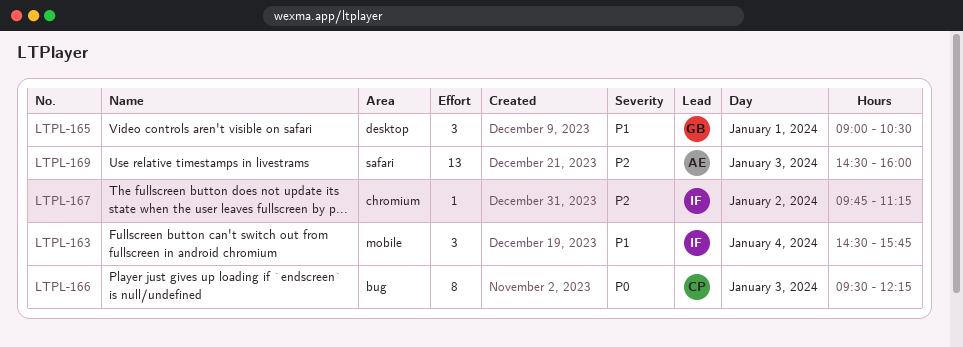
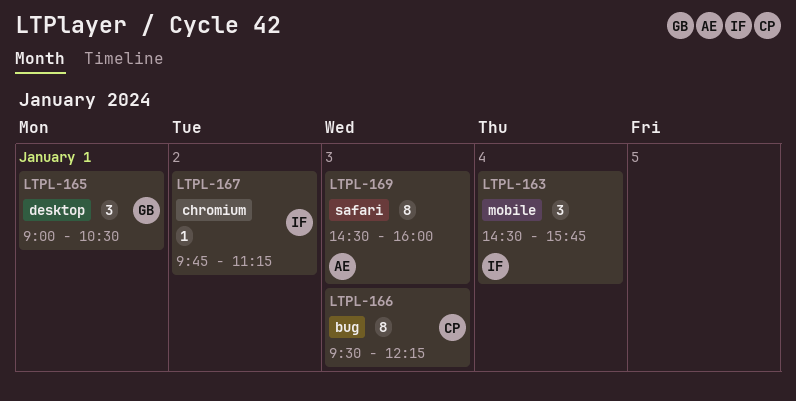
LTPL-169, estimate: 13 -> 8

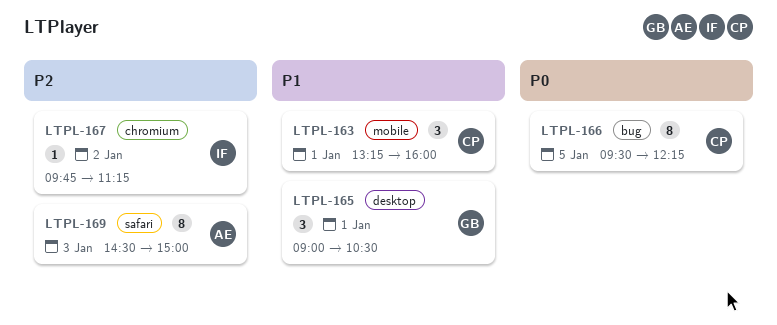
LTPL-163, owner: IF -> CP
LTPL-163, day: Jan 4 -> Jan 1
LTPL-163, begins: 14:30 -> 13:15
LTPL-163, ends: 15:45 -> 16:00
LTPL-166, day: Jan 3 -> Jan 5
LTPL-169, ends: 16:00 -> 15:00

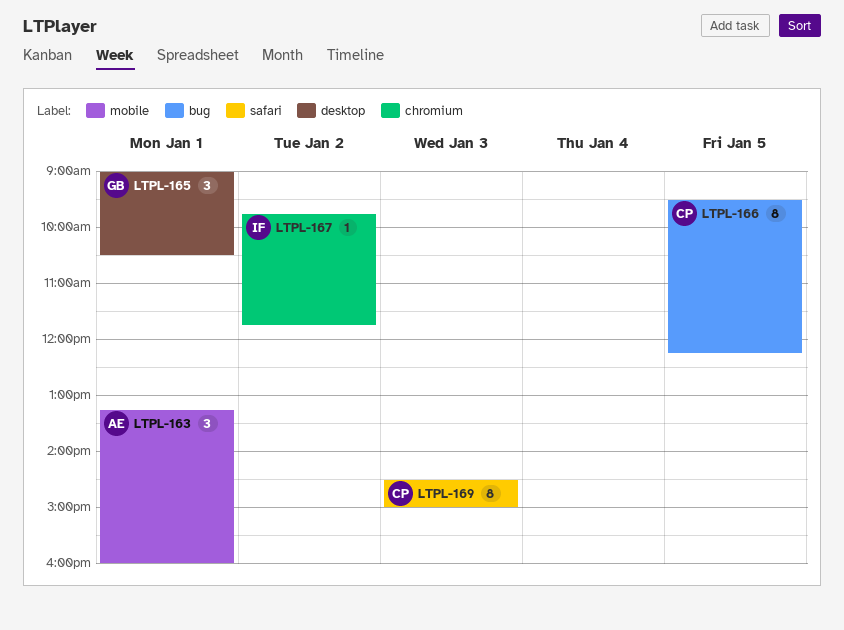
LTPL-163, owner: CP -> AE
LTPL-167, ends: 11:15 -> 11:45
LTPL-169, owner: AE -> CP

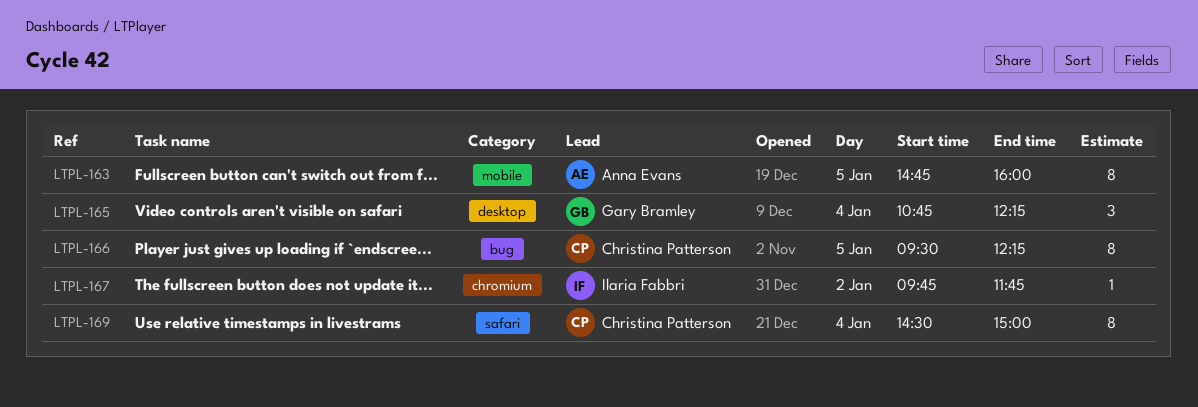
LTPL-163, estimate: 3 -> 8
LTPL-163, day: Jan 1 -> Jan 5
LTPL-163, begins: 13:15 -> 14:45
LTPL-165, day: Jan 1 -> Jan 4
LTPL-165, begins: 09:00 -> 10:45
LTPL-165, ends: 10:30 -> 12:15
LTPL-169, day: Jan 3 -> Jan 4

